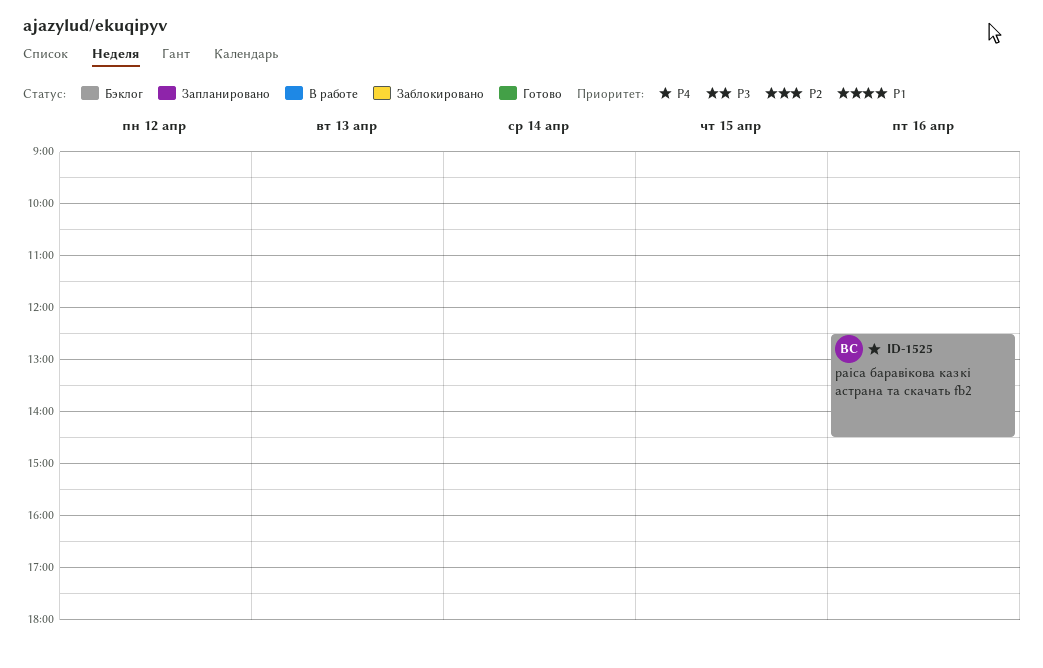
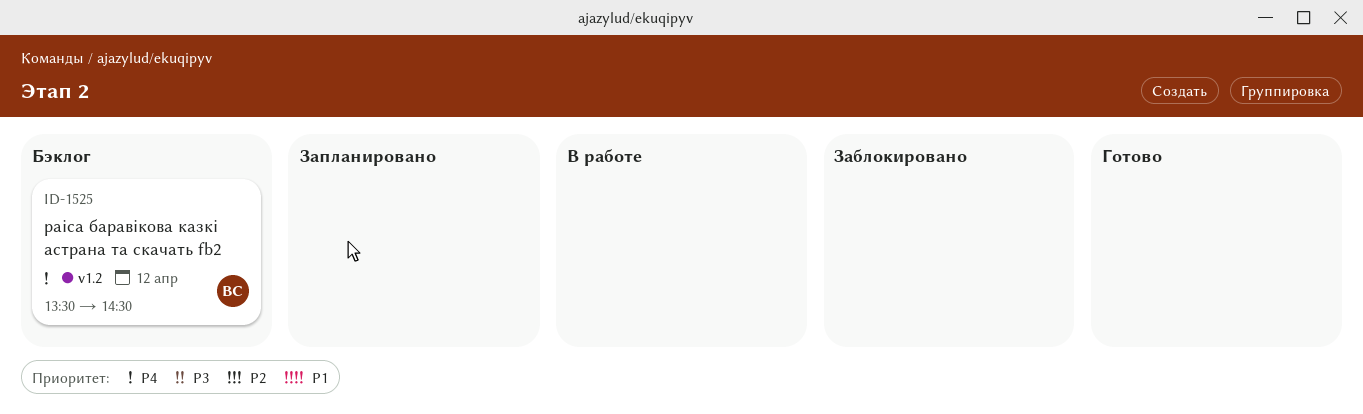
ID-1525, day: Apr 16 -> Apr 12
ID-1525, begins: 12:30 -> 13:30

